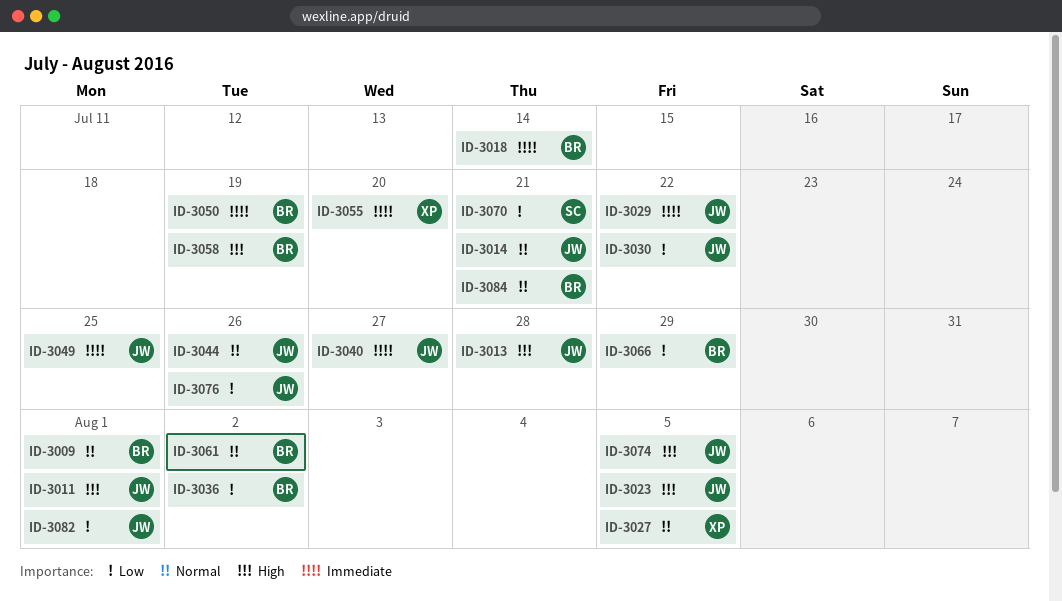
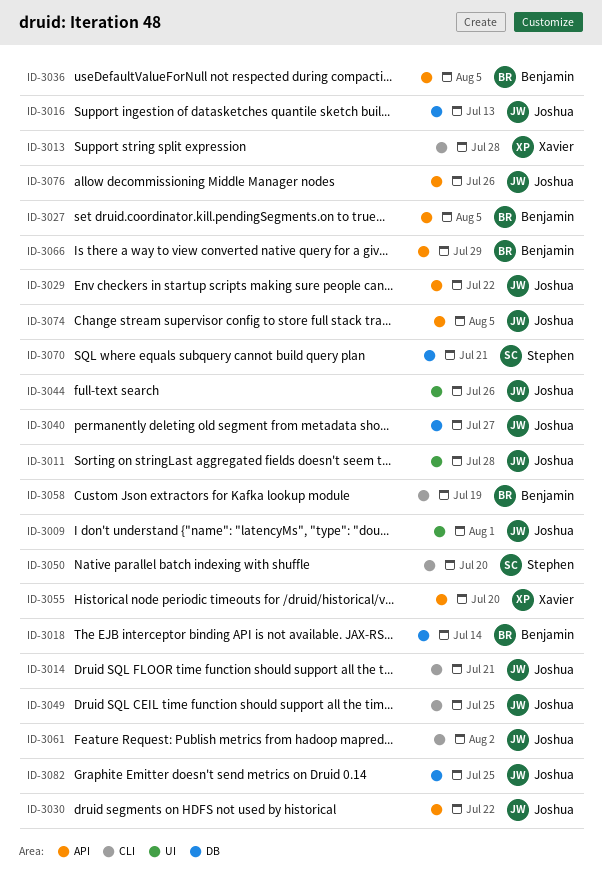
ID-3009, owner: Benjamin -> Joshua
ID-3011, due: Aug 1 -> Jul 28
ID-3013, owner: Joshua -> Xavier
ID-3016: none -> present
ID-3023: present -> none
ID-3027, owner: Xavier -> Benjamin
ID-3036, due: Aug 2 -> Aug 5
ID-3050, owner: Benjamin -> Stephen
ID-3050, due: Jul 19 -> Jul 20
ID-3061, owner: Benjamin -> Joshua
ID-3082, due: Aug 1 -> Jul 25
ID-3084: present -> none

